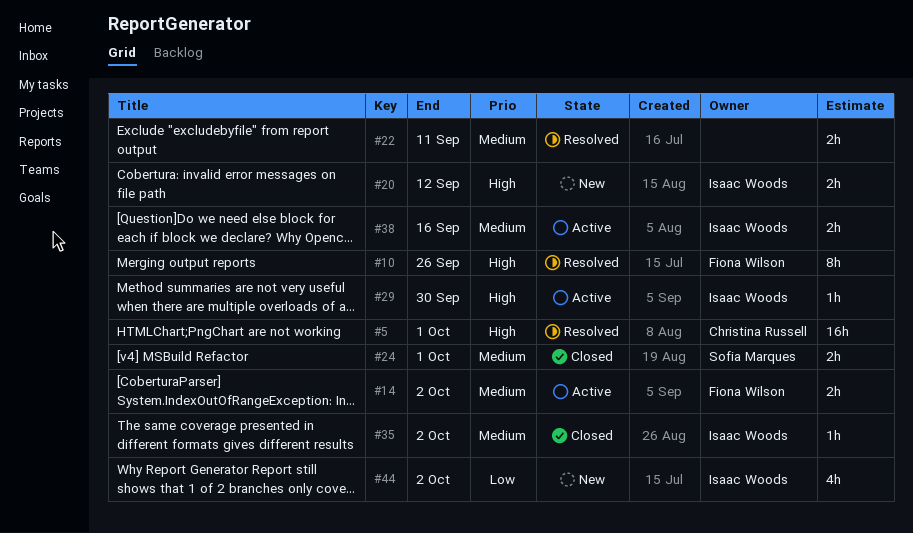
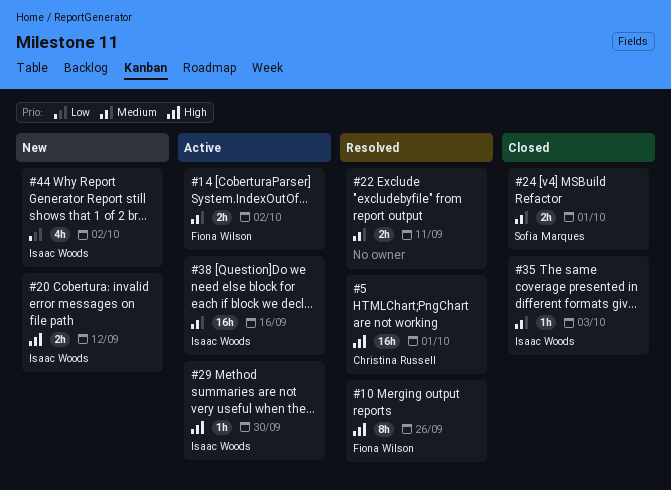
#35, due: Oct 2 -> Oct 3
#38, estimate: 2h -> 16h

